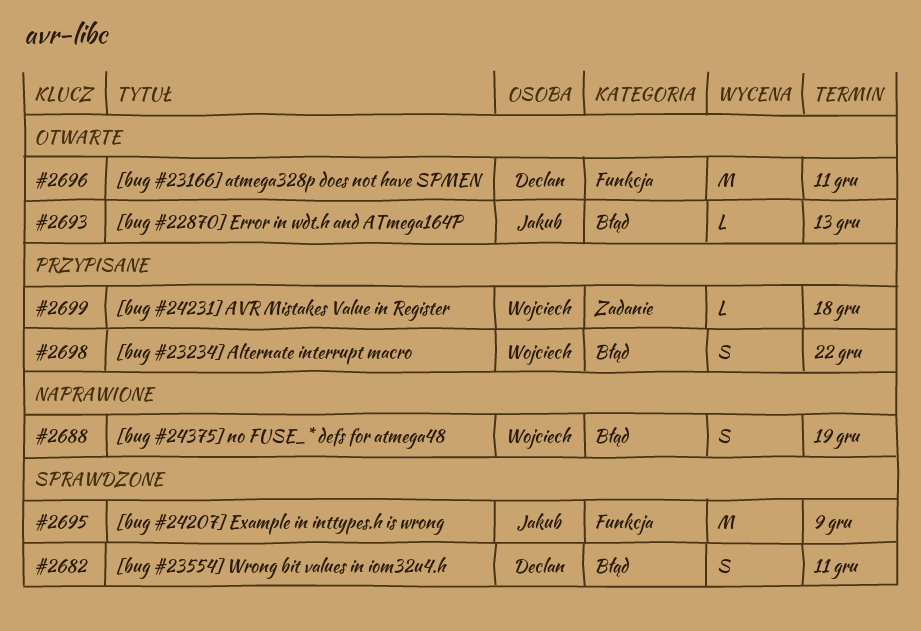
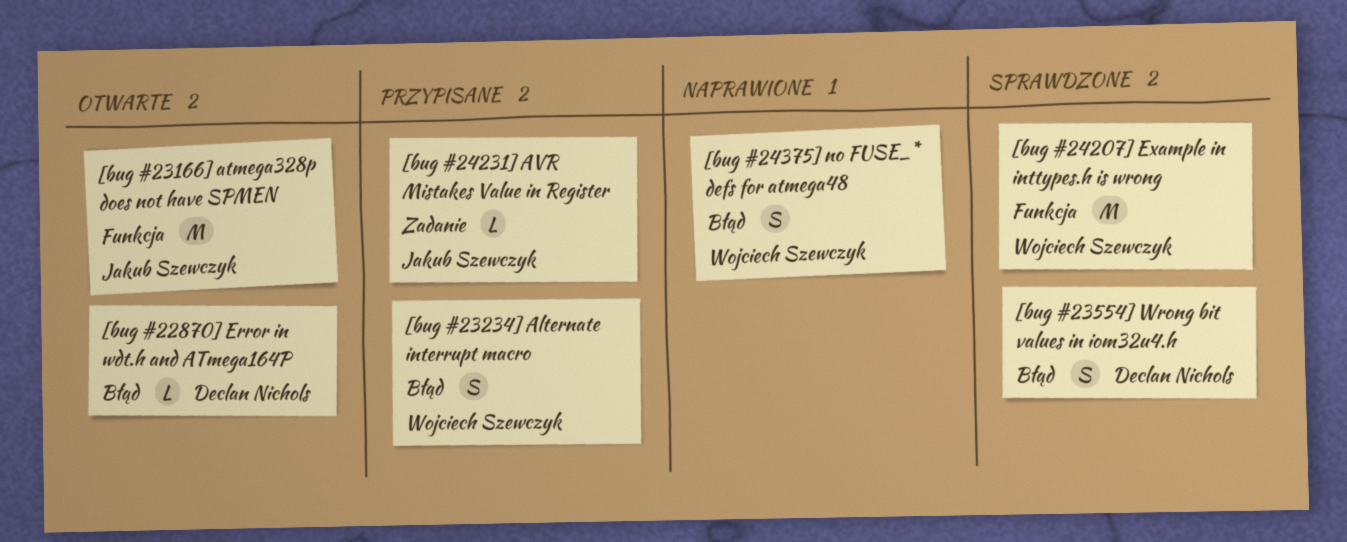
[bug #22870] Error in wdt.h and ATmega164P, owner: Jakub Szewczyk -> Declan Nichols
[bug #23166] atmega328p does not have SPMEN, owner: Declan Nichols -> Jakub Szewczyk
[bug #24207] Example in inttypes.h is wrong, owner: Jakub Szewczyk -> Wojciech Szewczyk
[bug #24231] AVR Mistakes Value in Register, owner: Wojciech Szewczyk -> Jakub Szewczyk

